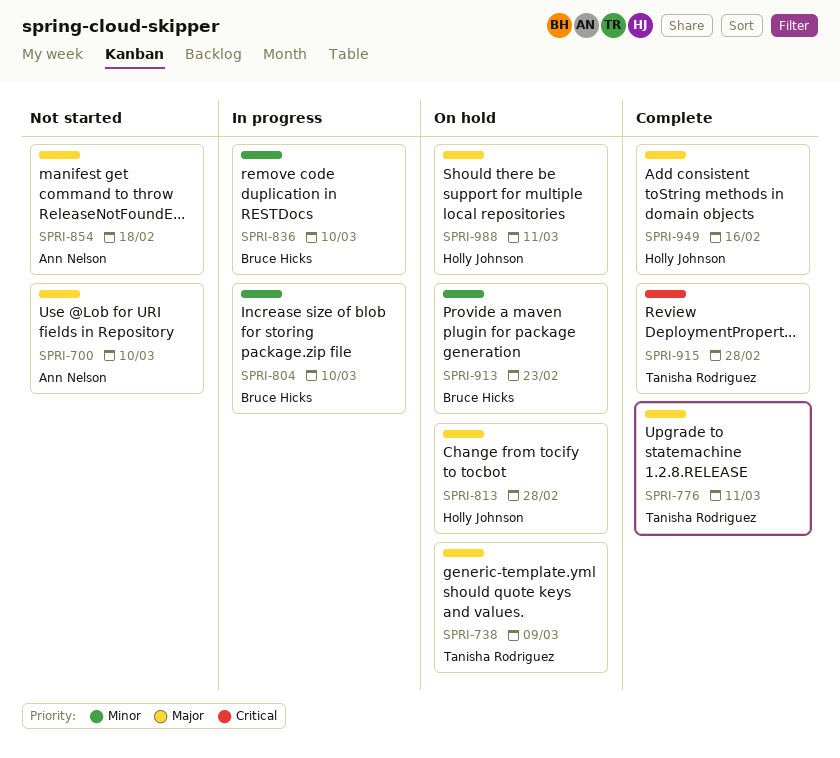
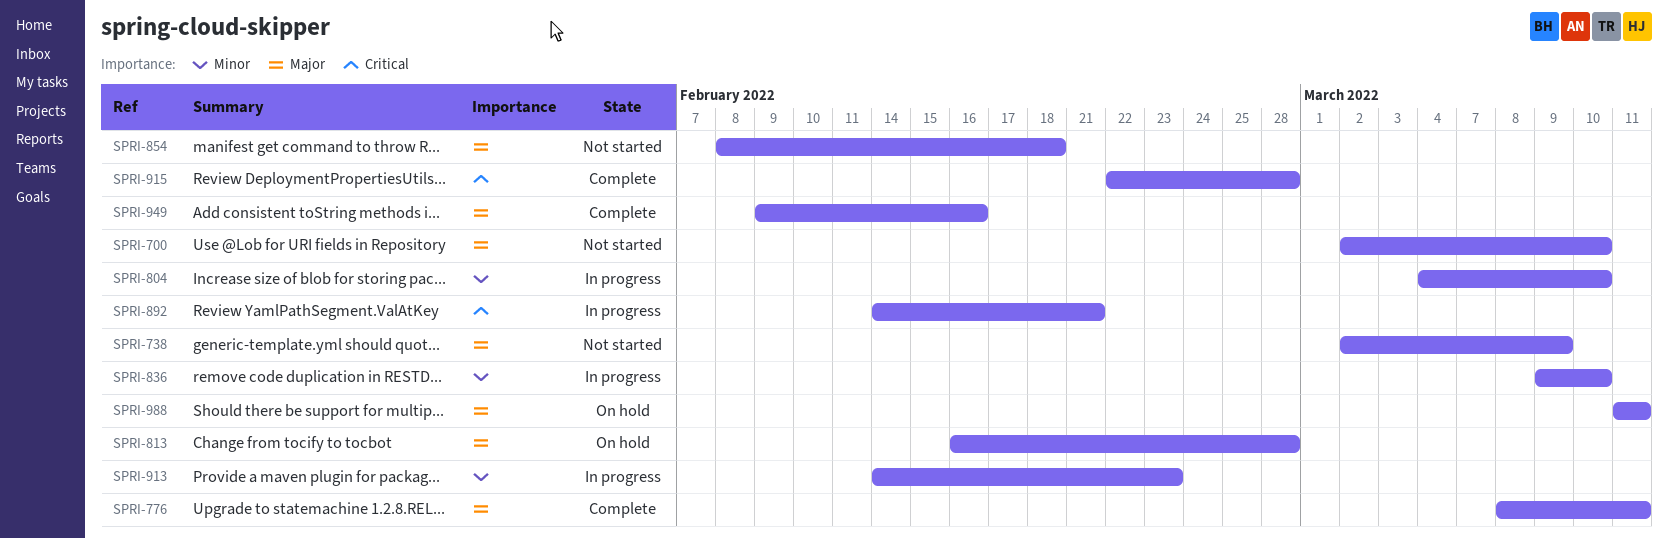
SPRI-738, status: On hold -> Not started
SPRI-892: none -> present
SPRI-913, status: On hold -> In progress

